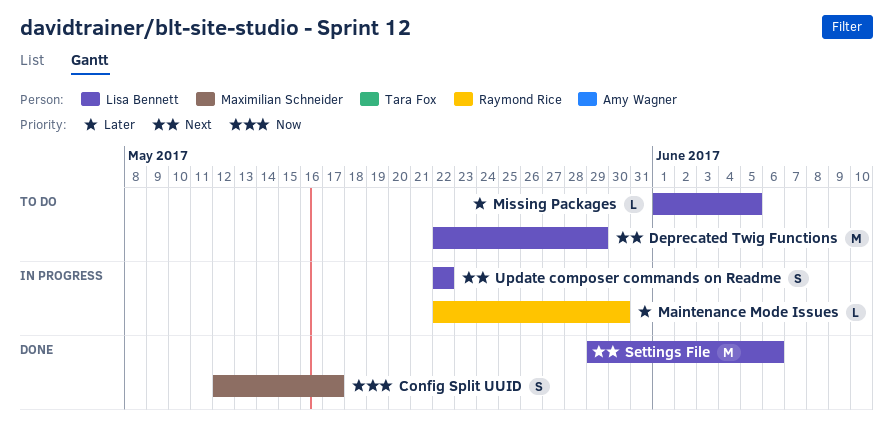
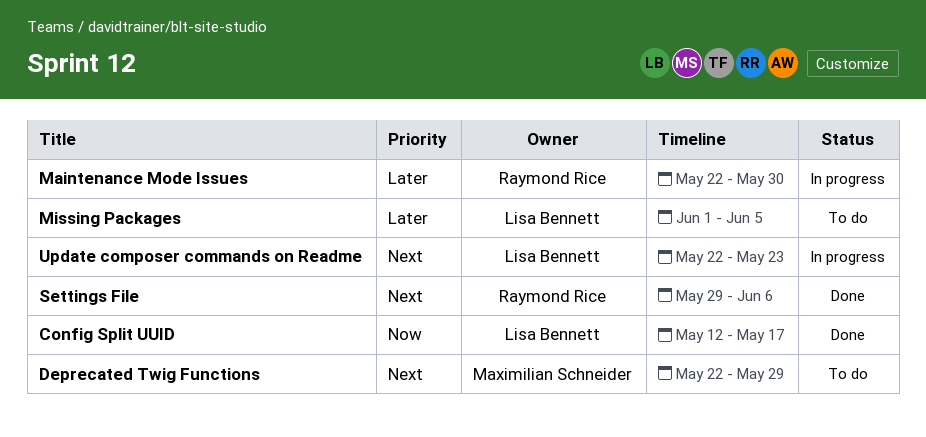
Config Split UUID, owner: Maximilian Schneider -> Lisa Bennett
Deprecated Twig Functions, owner: Lisa Bennett -> Maximilian Schneider
Settings File, owner: Lisa Bennett -> Raymond Rice
Update composer commands on Readme, due: May 22 -> May 23

